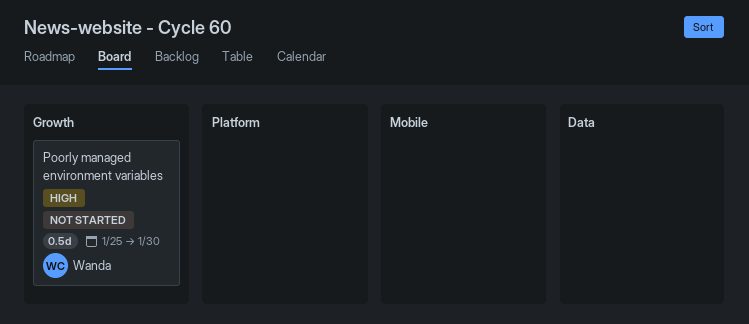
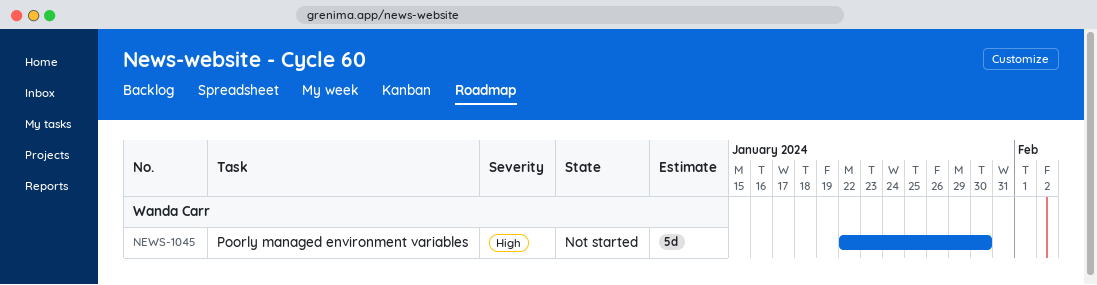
Poorly managed environment variables, estimate: 0.5d -> 5d
Poorly managed environment variables, start: Jan 25 -> Jan 22

